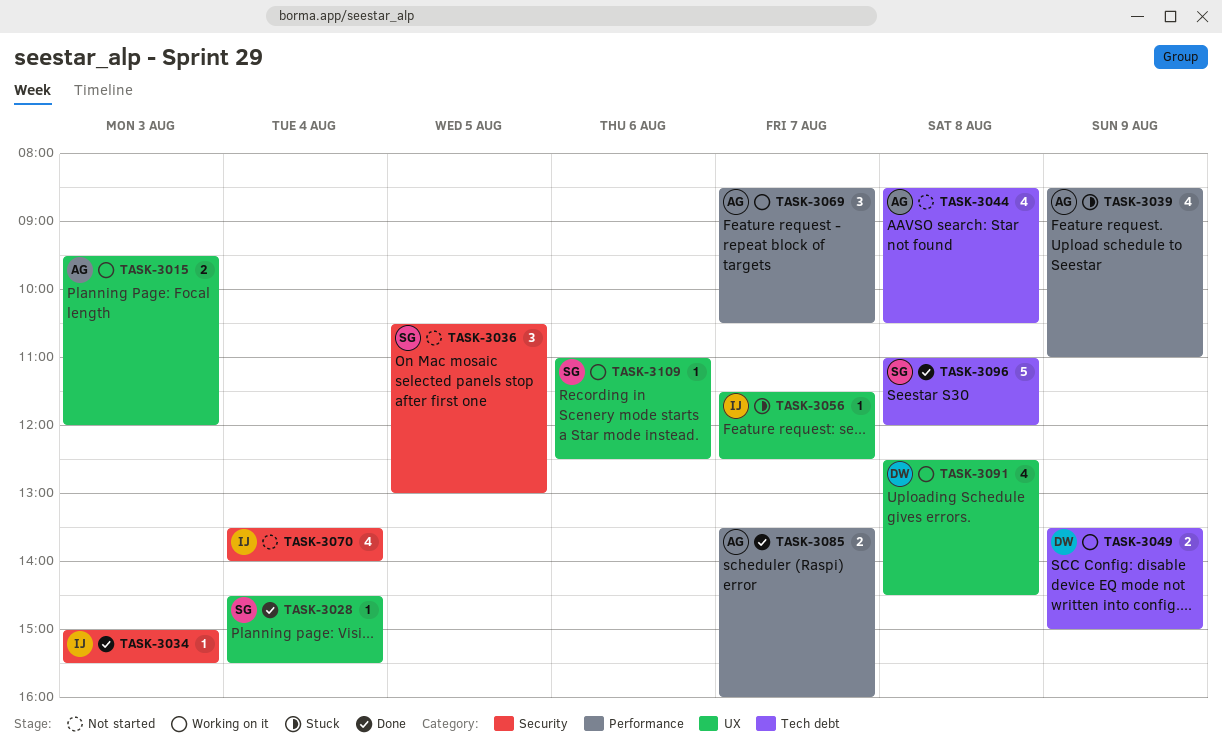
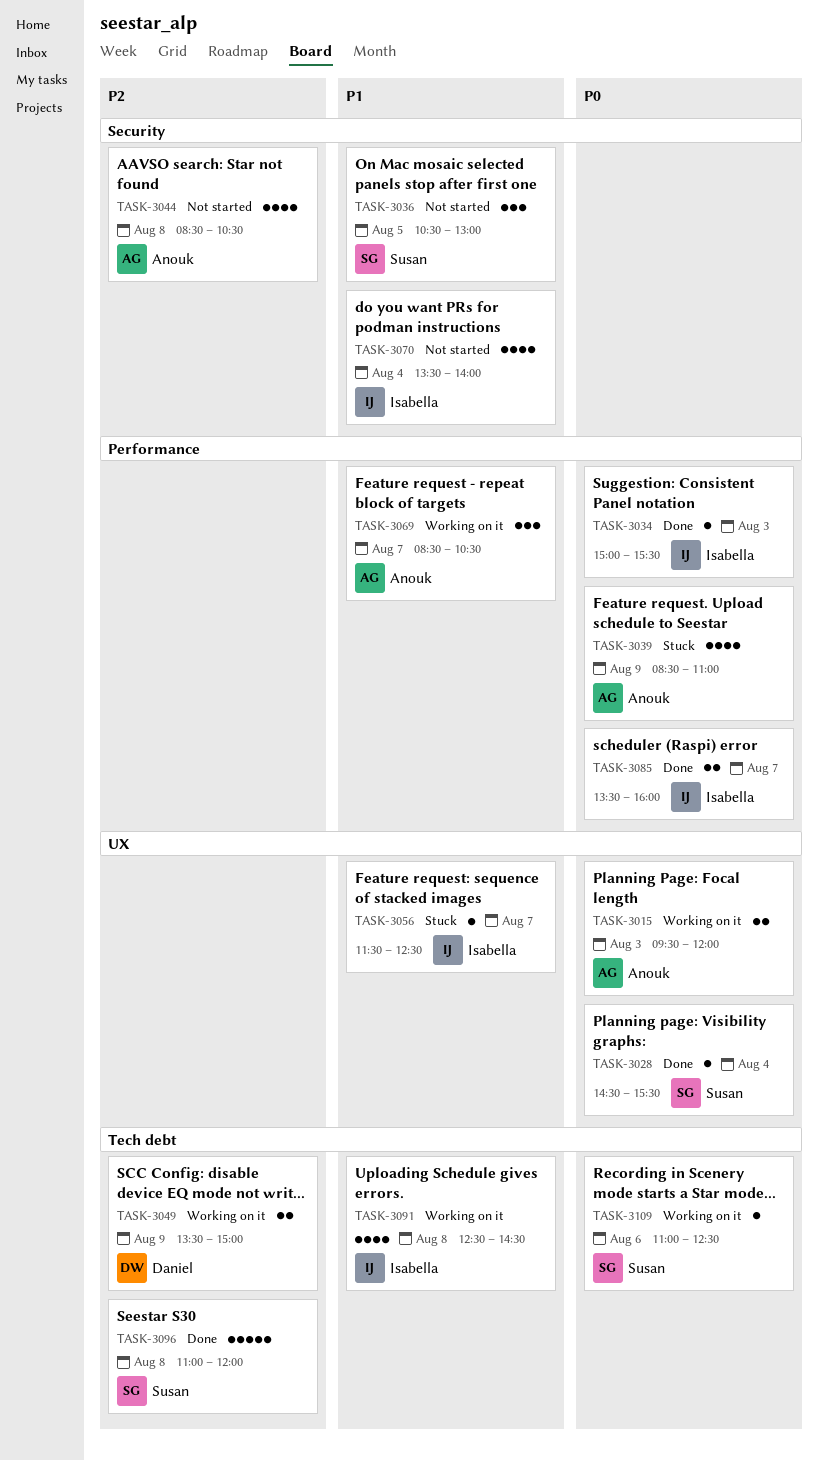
TASK-3034, label: Security -> Performance
TASK-3044, label: Tech debt -> Security
TASK-3085, owner: Anouk -> Isabella
TASK-3091, owner: Daniel -> Isabella
TASK-3091, label: UX -> Tech debt
TASK-3109, label: UX -> Tech debt

